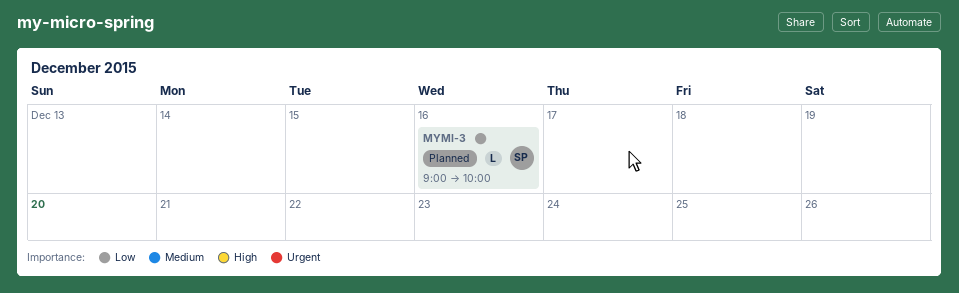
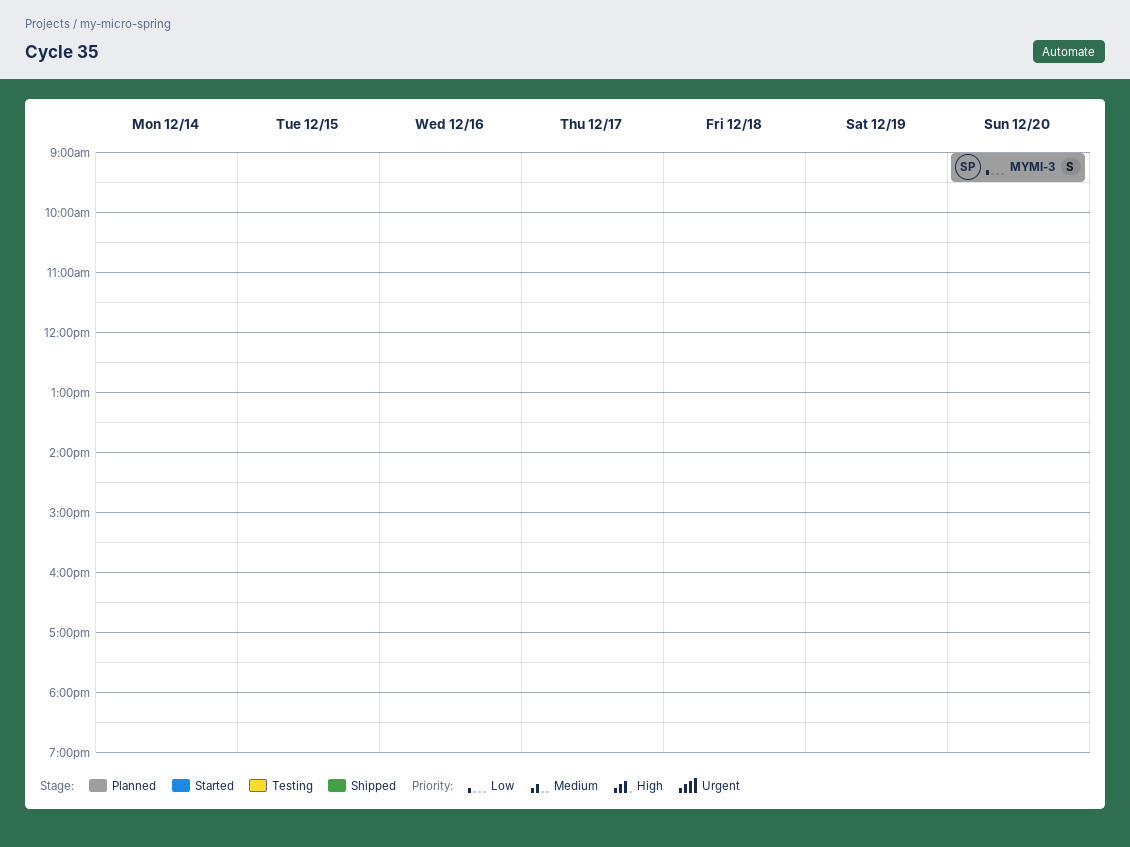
MYMI-3, estimate: L -> S
MYMI-3, day: Dec 16 -> Dec 20
MYMI-3, ends: 10:00 -> 09:30

